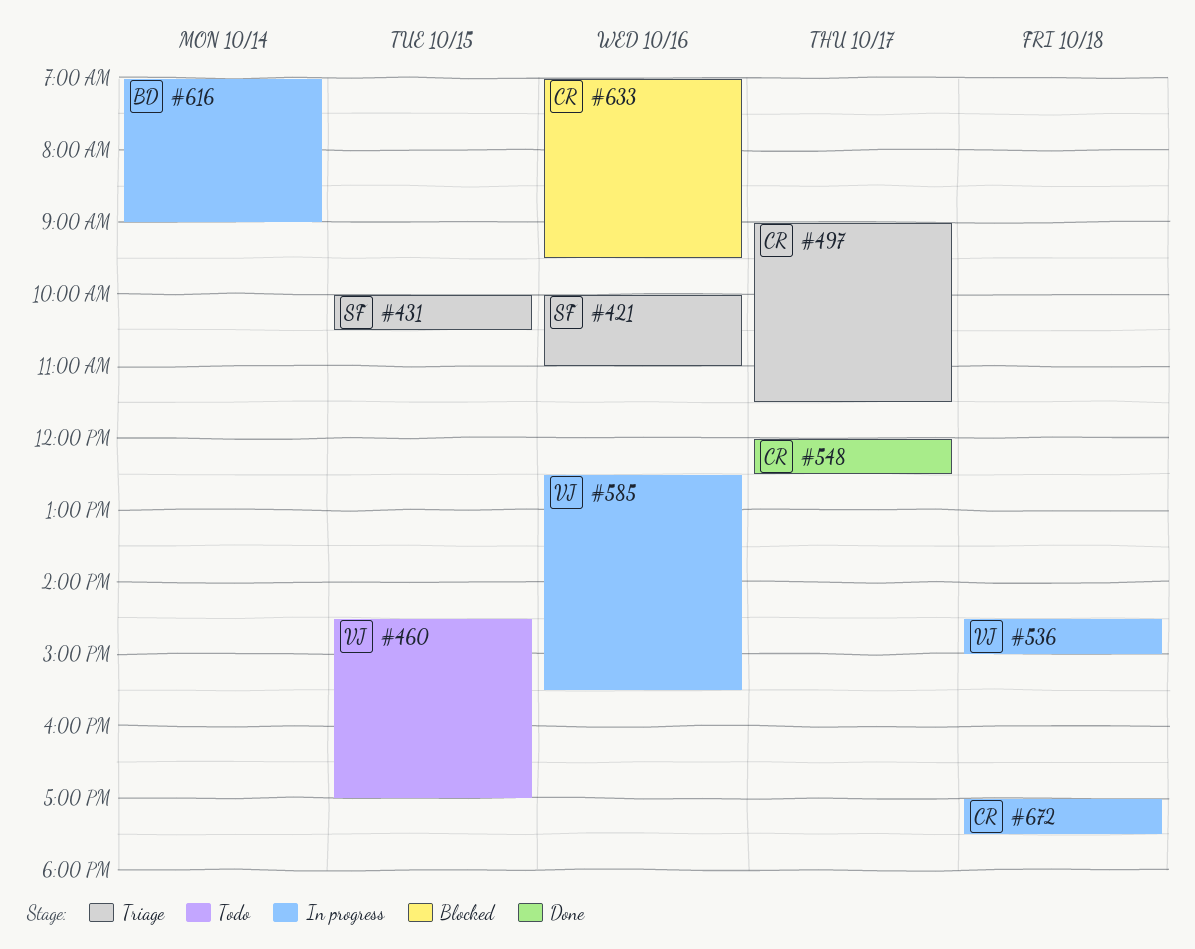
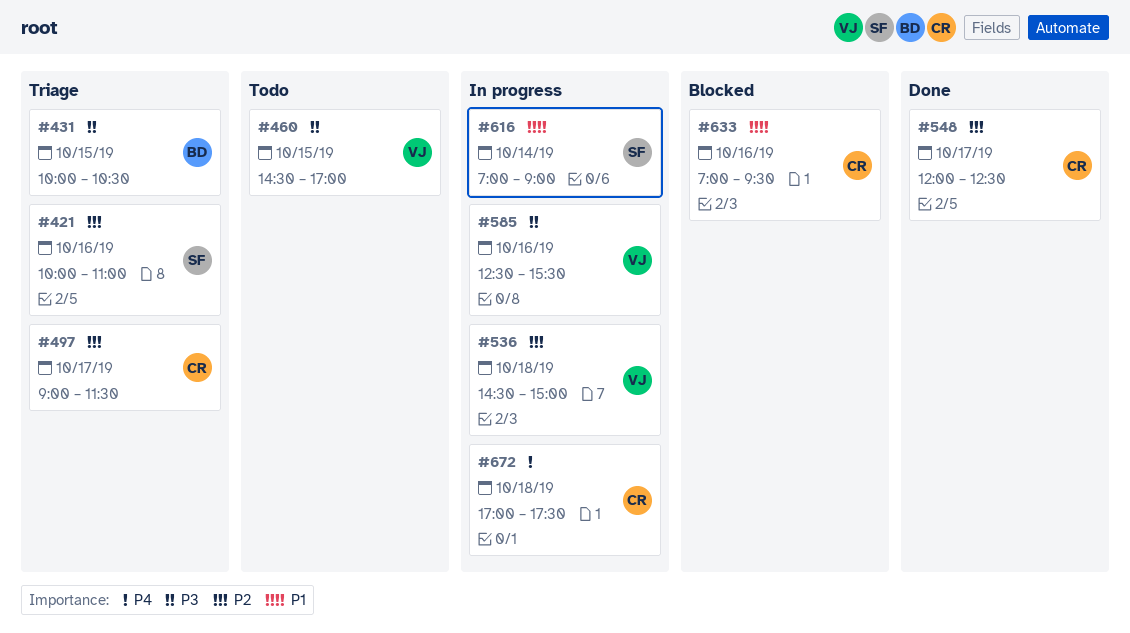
#431, owner: SF -> BD
#616, owner: BD -> SF

